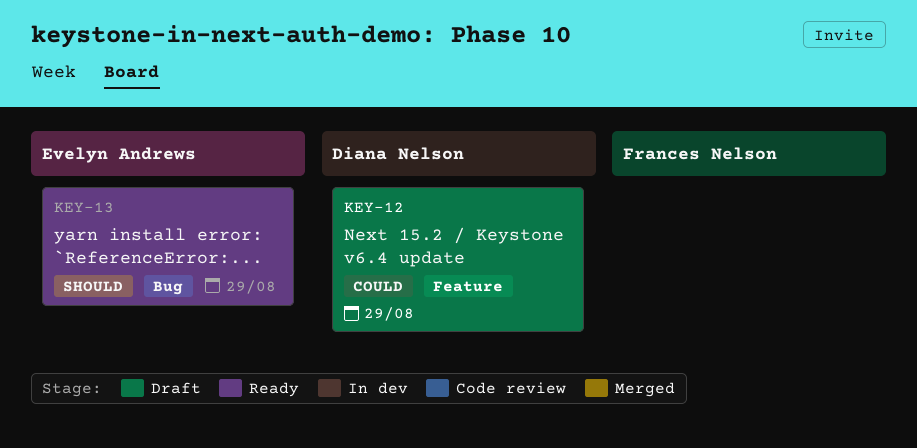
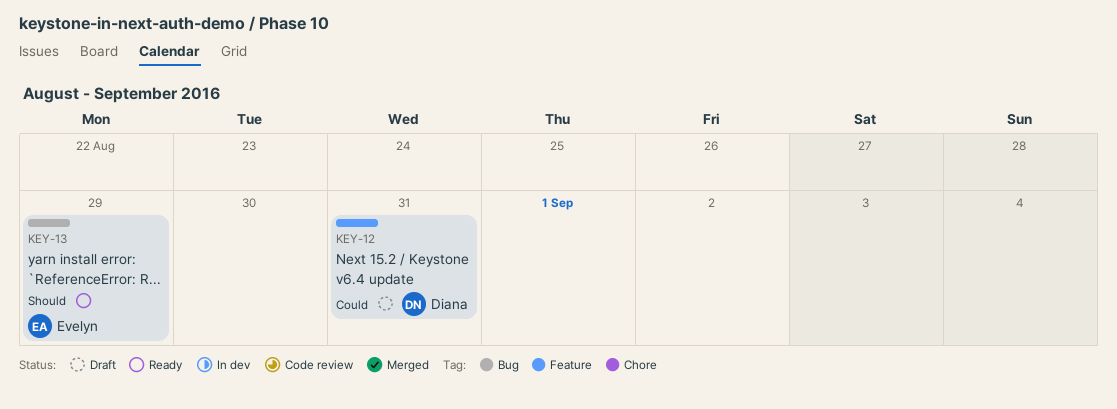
KEY-12, due: Aug 29 -> Aug 31

